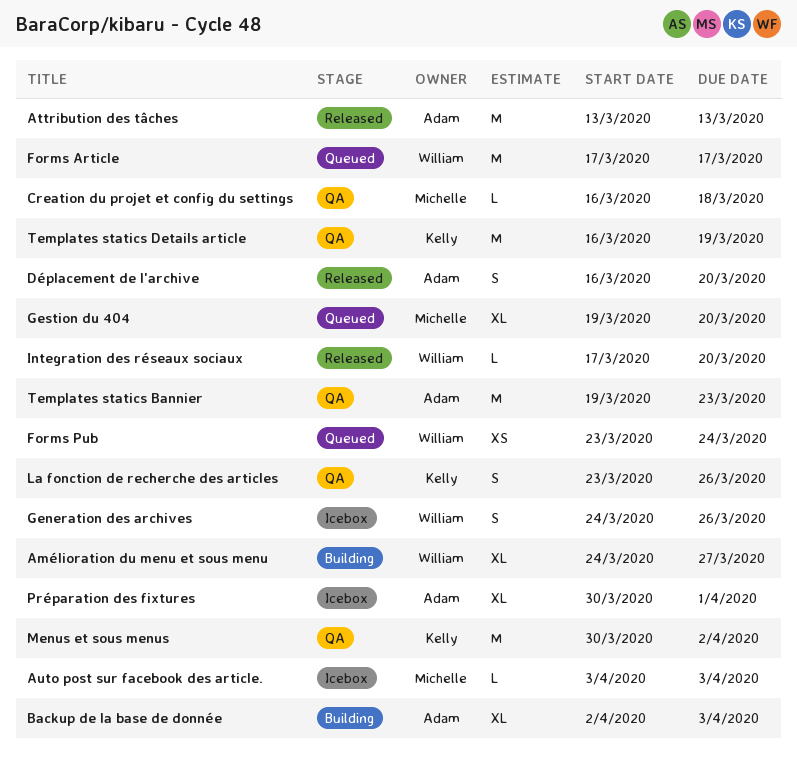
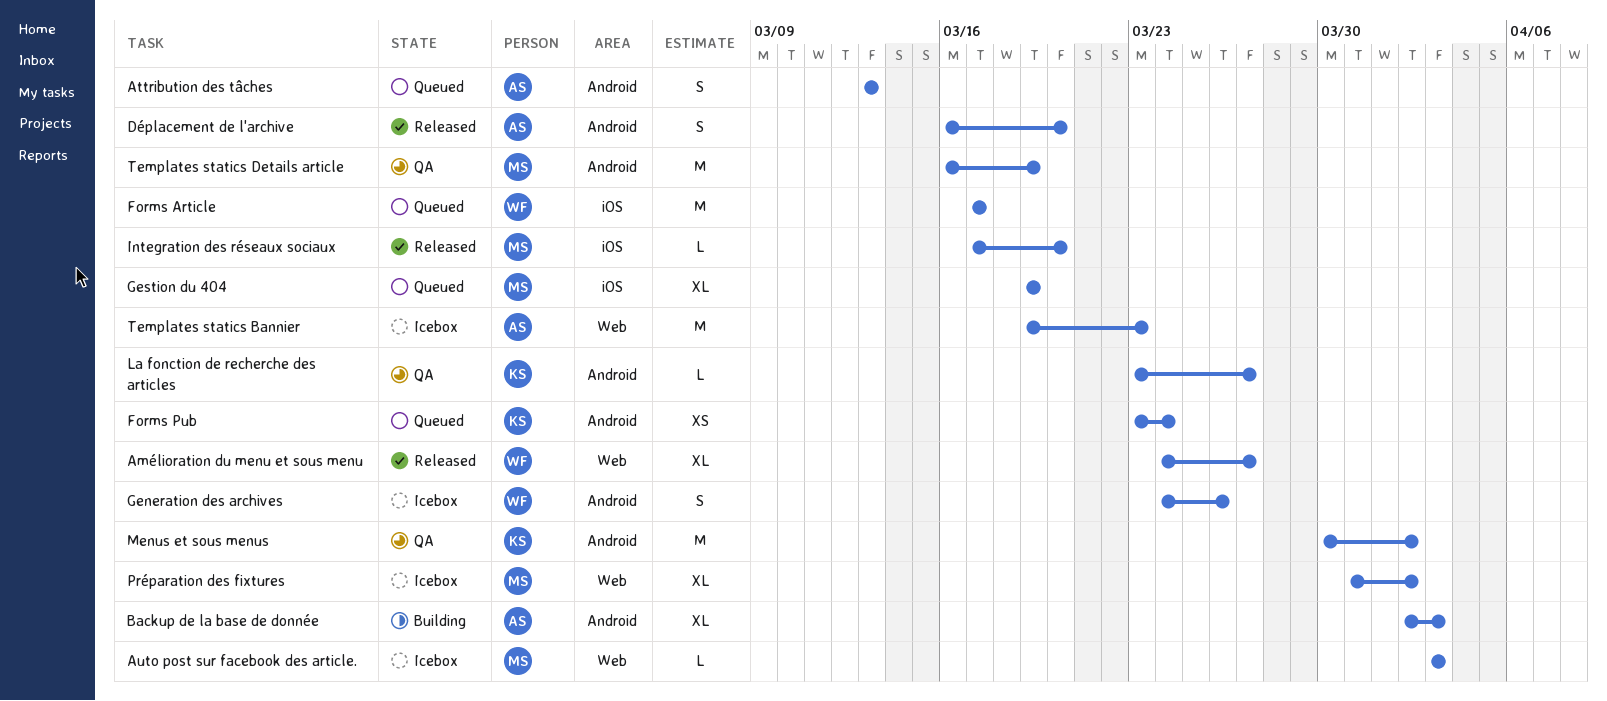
Amélioration du menu et sous menu, status: Building -> Released
Attribution des tâches, status: Released -> Queued
Attribution des tâches, estimate: M -> S
Creation du projet et config du settings: present -> none
Forms Pub, owner: William -> Kelly
Gestion du 404, due: Mar 20 -> Mar 19
Integration des réseaux sociaux, owner: William -> Michelle
La fonction de recherche des articles, estimate: S -> L
La fonction de recherche des articles, due: Mar 26 -> Mar 27
Préparation des fixtures, owner: Adam -> Michelle
Préparation des fixtures, start: Mar 30 -> Mar 31
Préparation des fixtures, due: Apr 1 -> Apr 2
Templates statics Bannier, status: QA -> Icebox
Templates statics Details article, owner: Kelly -> Michelle

